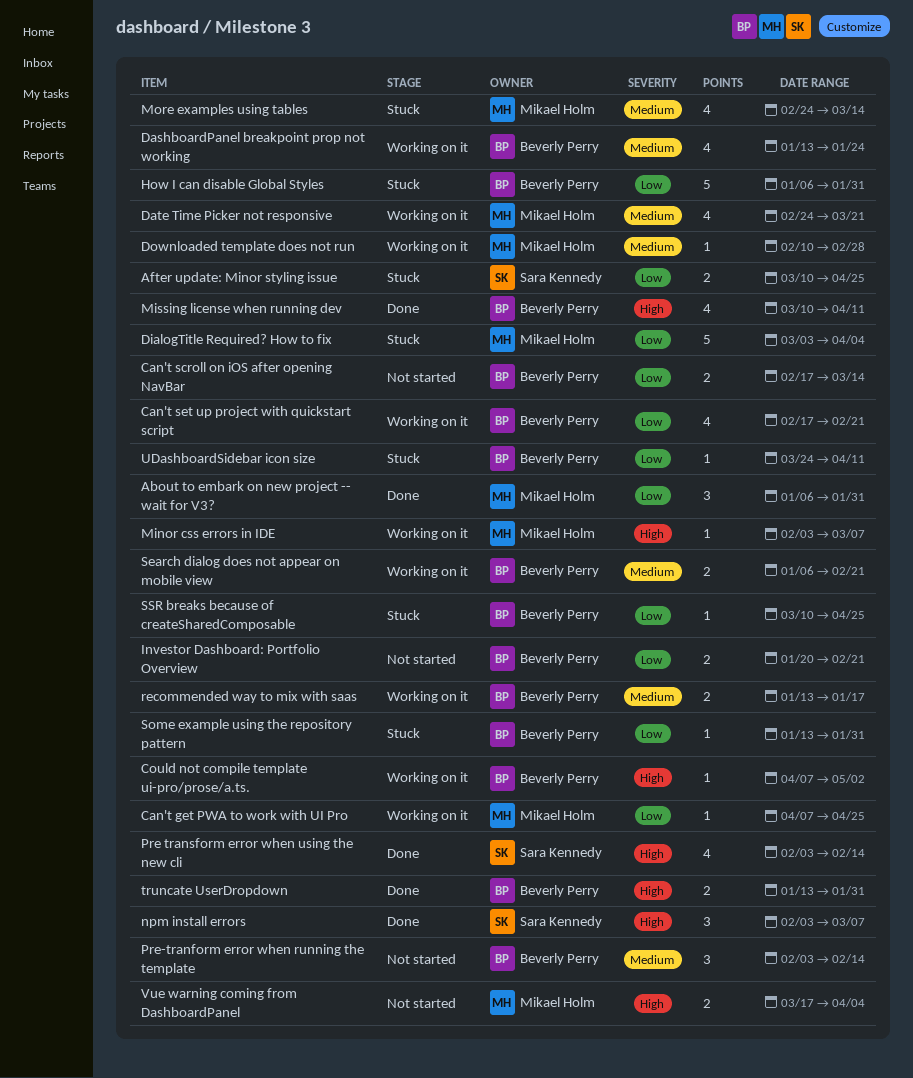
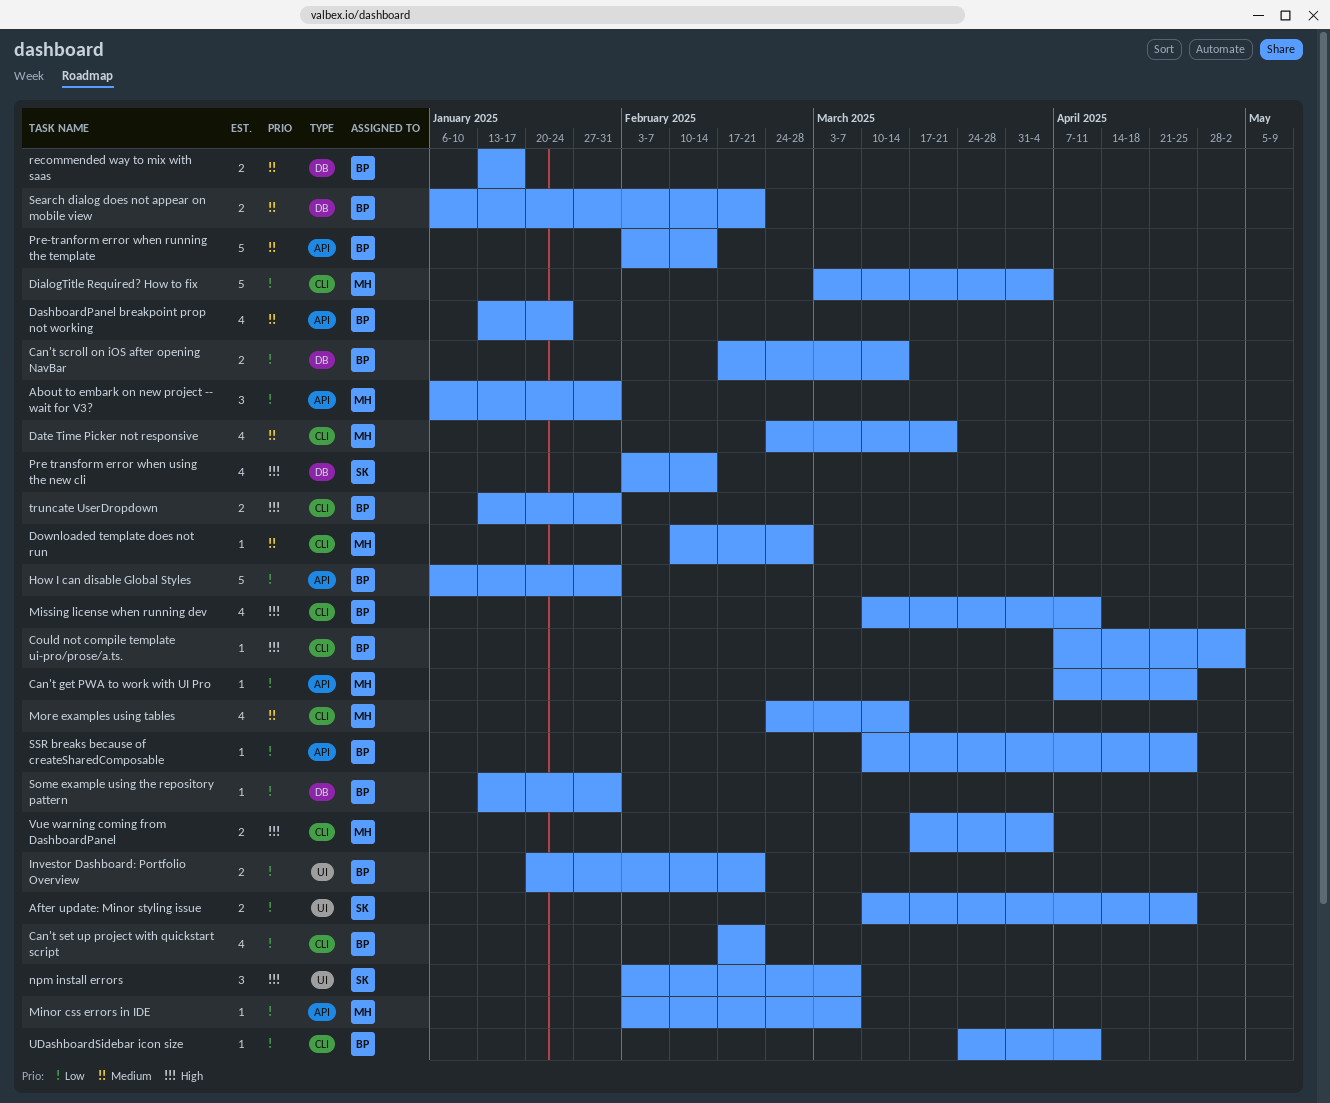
Minor css errors in IDE, priority: High -> Low
Pre-tranform error when running the template, estimate: 3 -> 5

